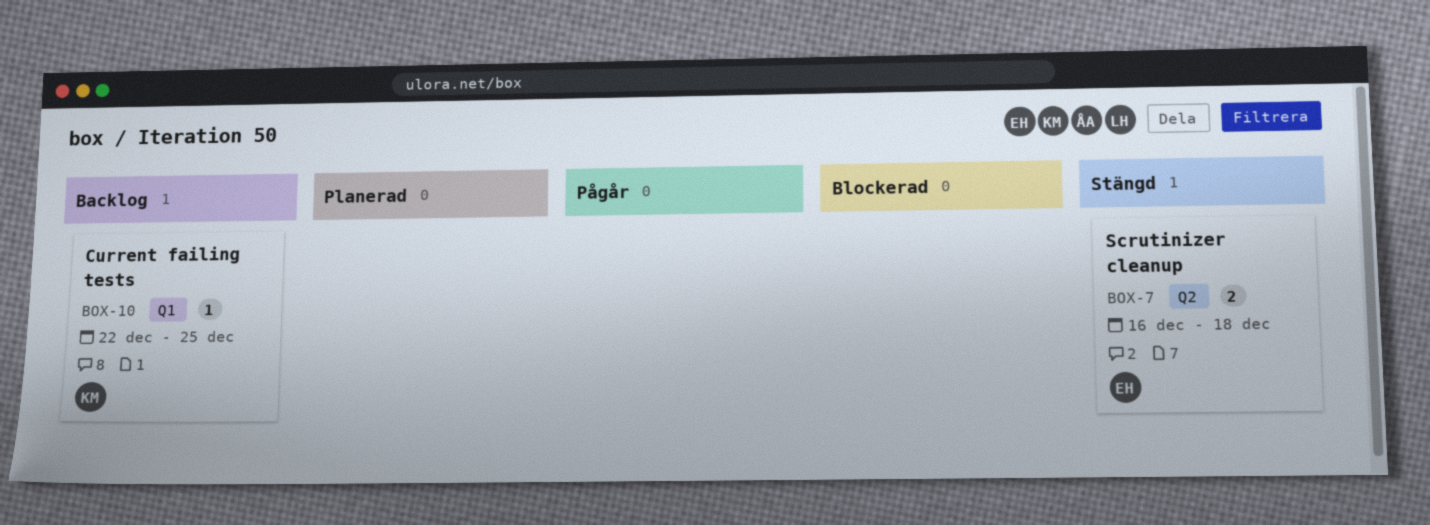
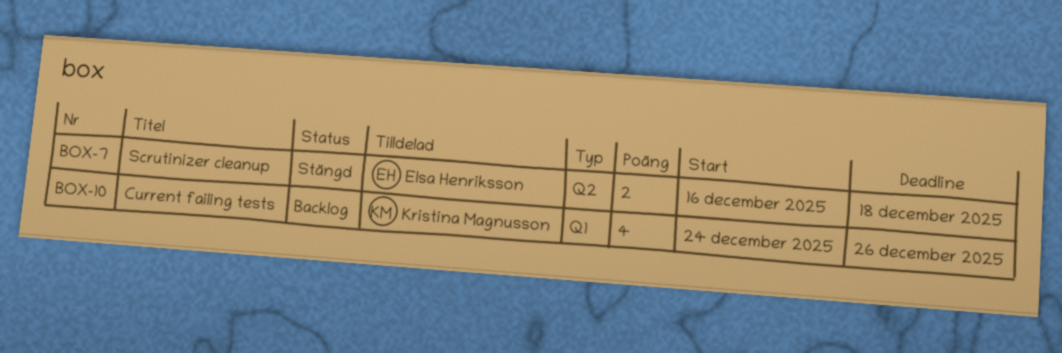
BOX-10, estimate: 1 -> 4
BOX-10, start: Dec 22 -> Dec 24
BOX-10, due: Dec 25 -> Dec 26

